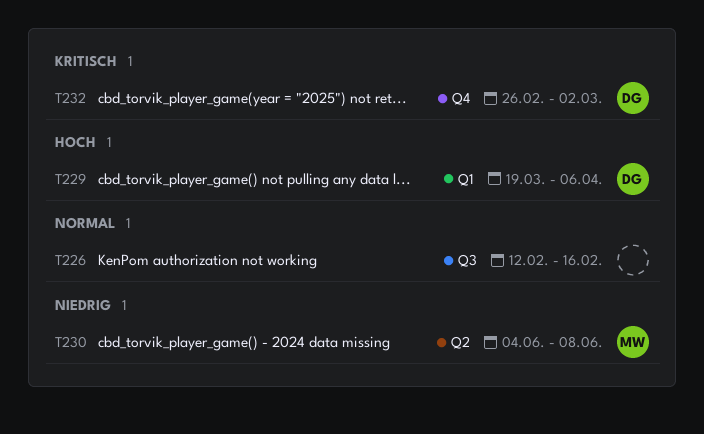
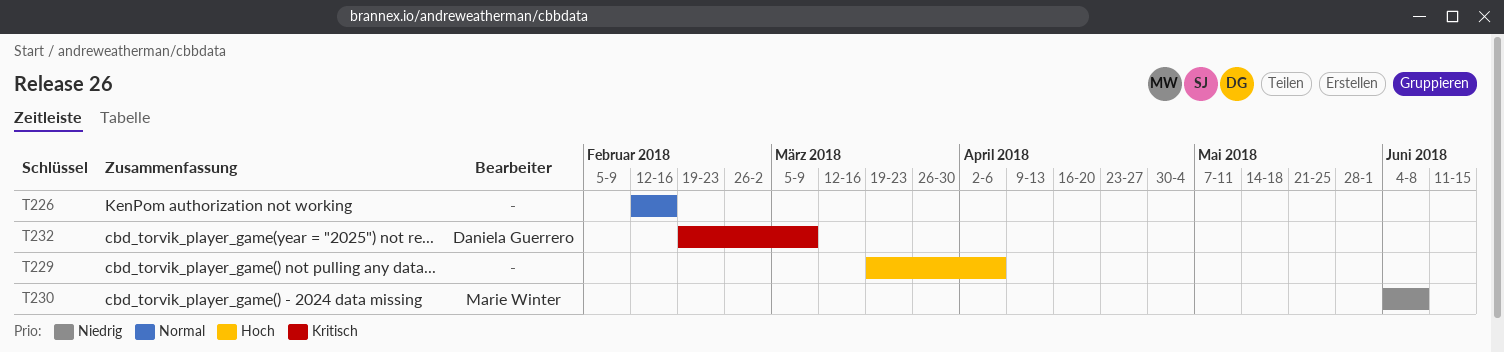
T229, owner: Daniela Guerrero -> none
T232, start: Feb 26 -> Feb 19
T232, due: Mar 2 -> Mar 9

